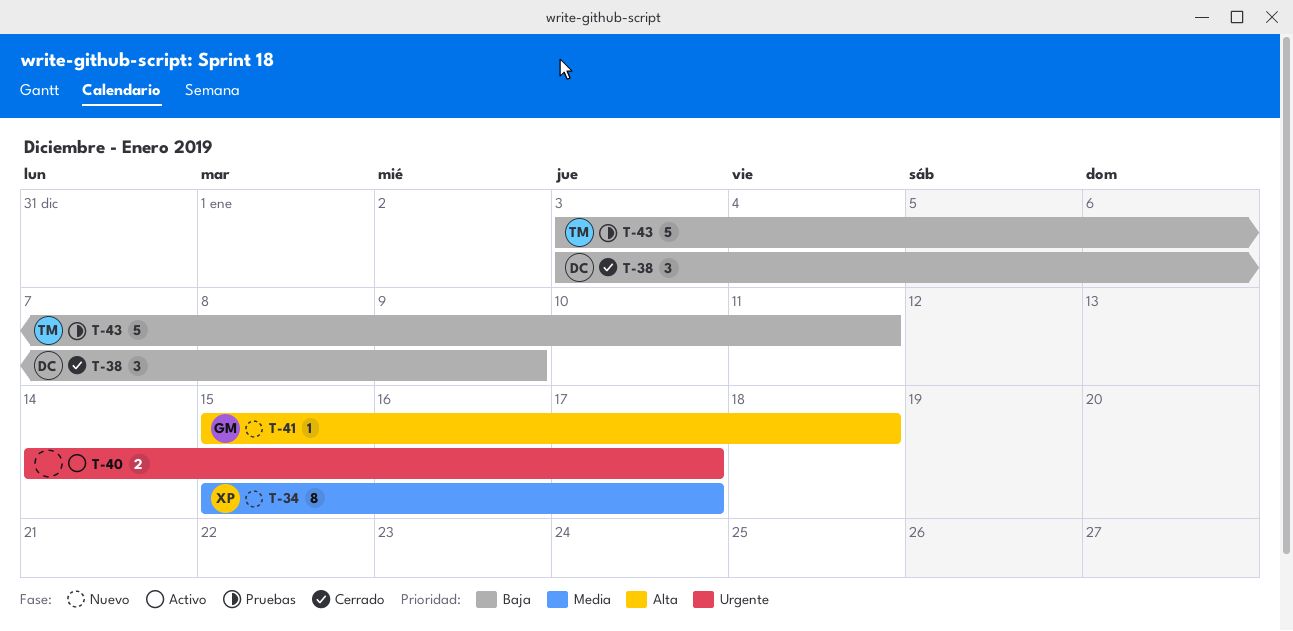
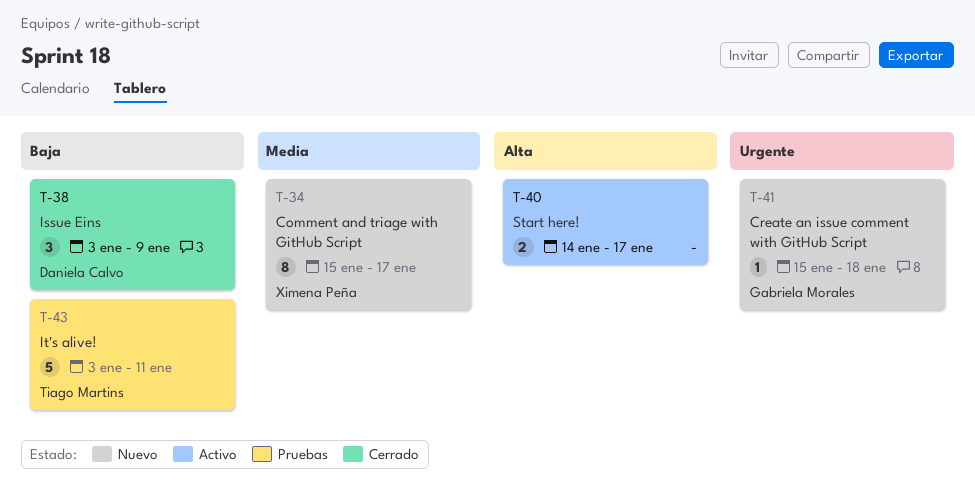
T-40, priority: Urgente -> Alta
T-41, priority: Alta -> Urgente

